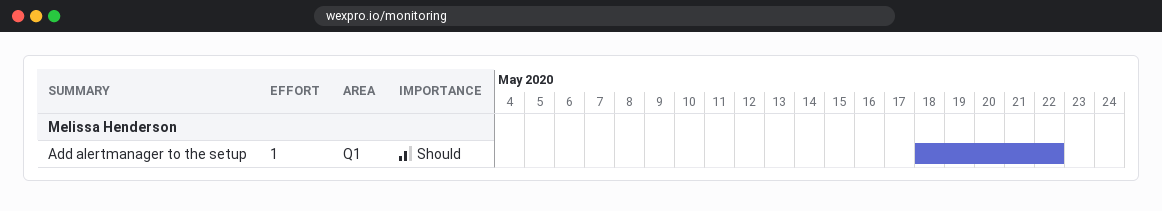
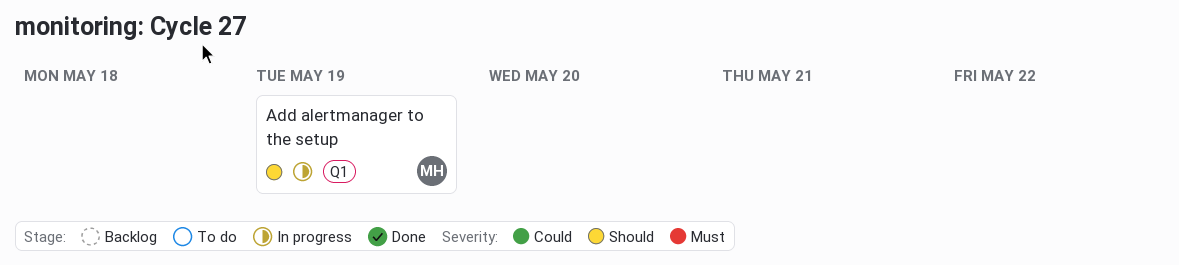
Add alertmanager to the setup, due: May 22 -> May 19

